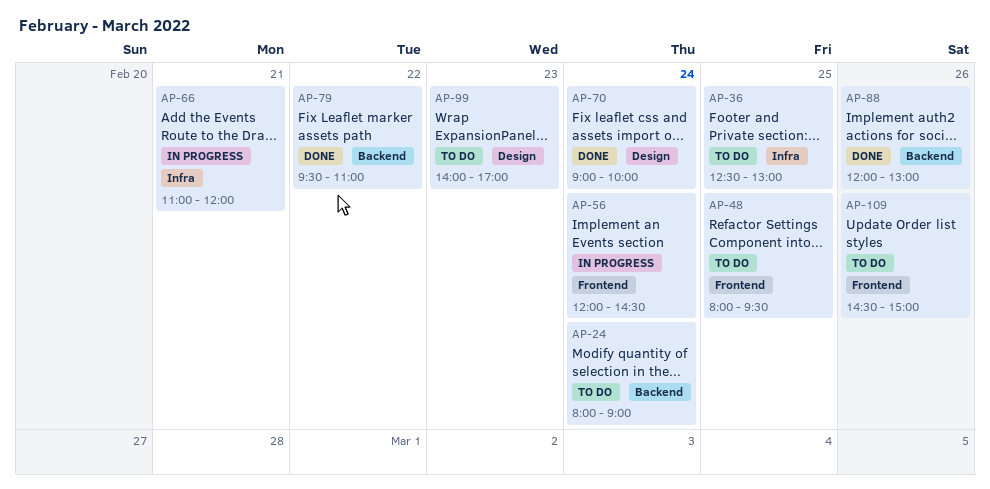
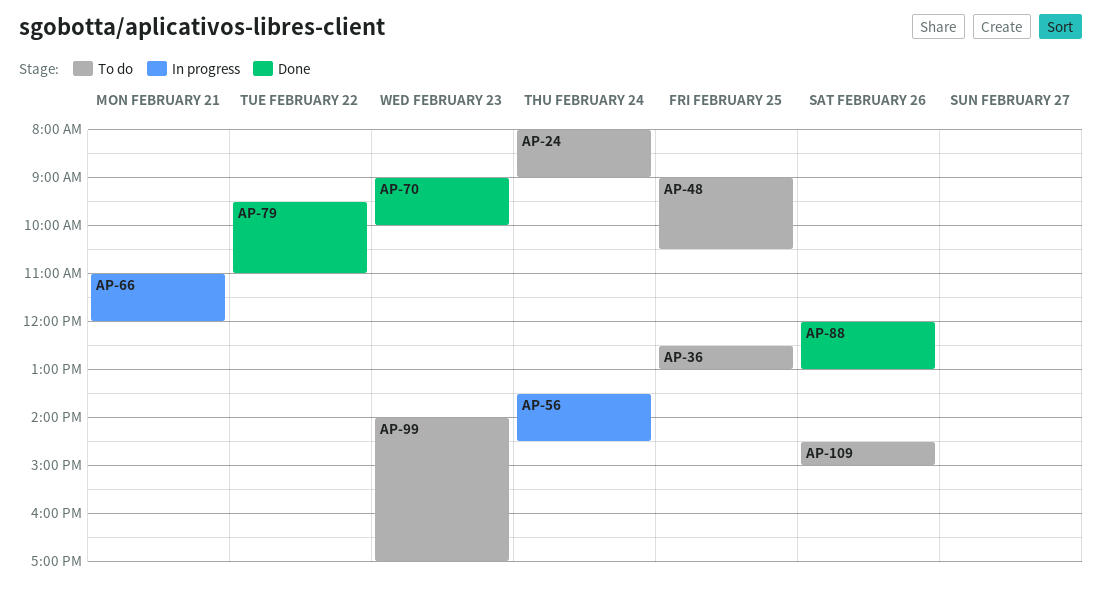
AP-48, begins: 08:00 -> 09:00
AP-48, ends: 09:30 -> 10:30
AP-56, begins: 12:00 -> 13:30
AP-70, day: Feb 24 -> Feb 23

